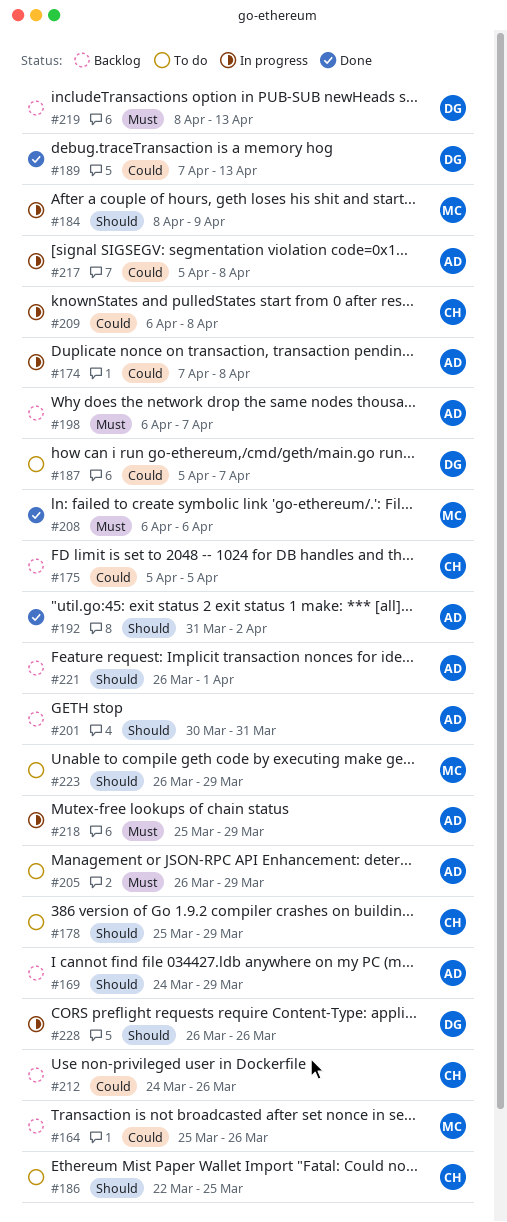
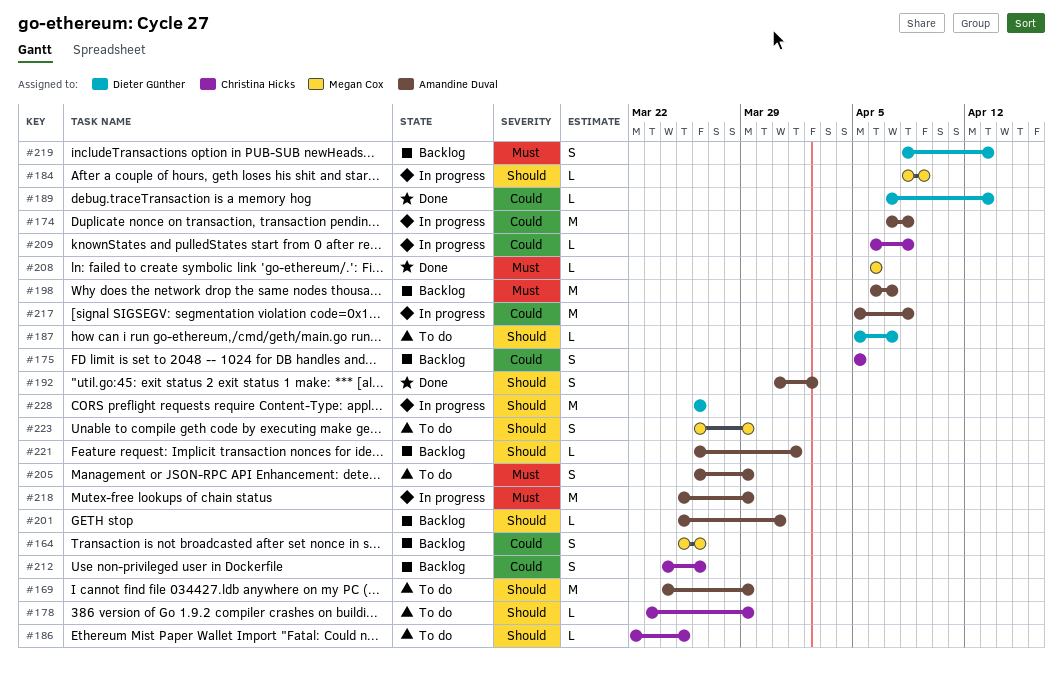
#169, status: Backlog -> To do
#178, start: Mar 25 -> Mar 23
#187, priority: Could -> Should
#201, start: Mar 30 -> Mar 25

